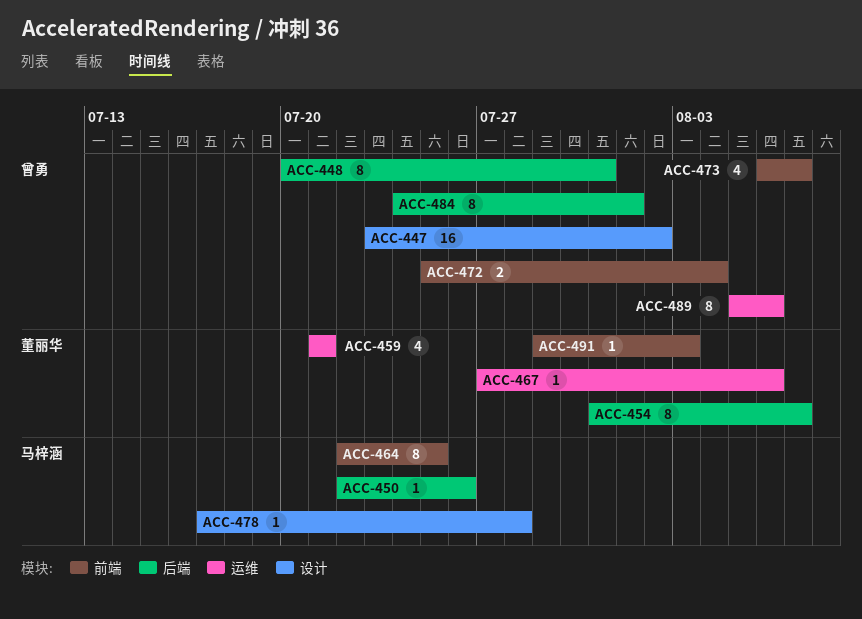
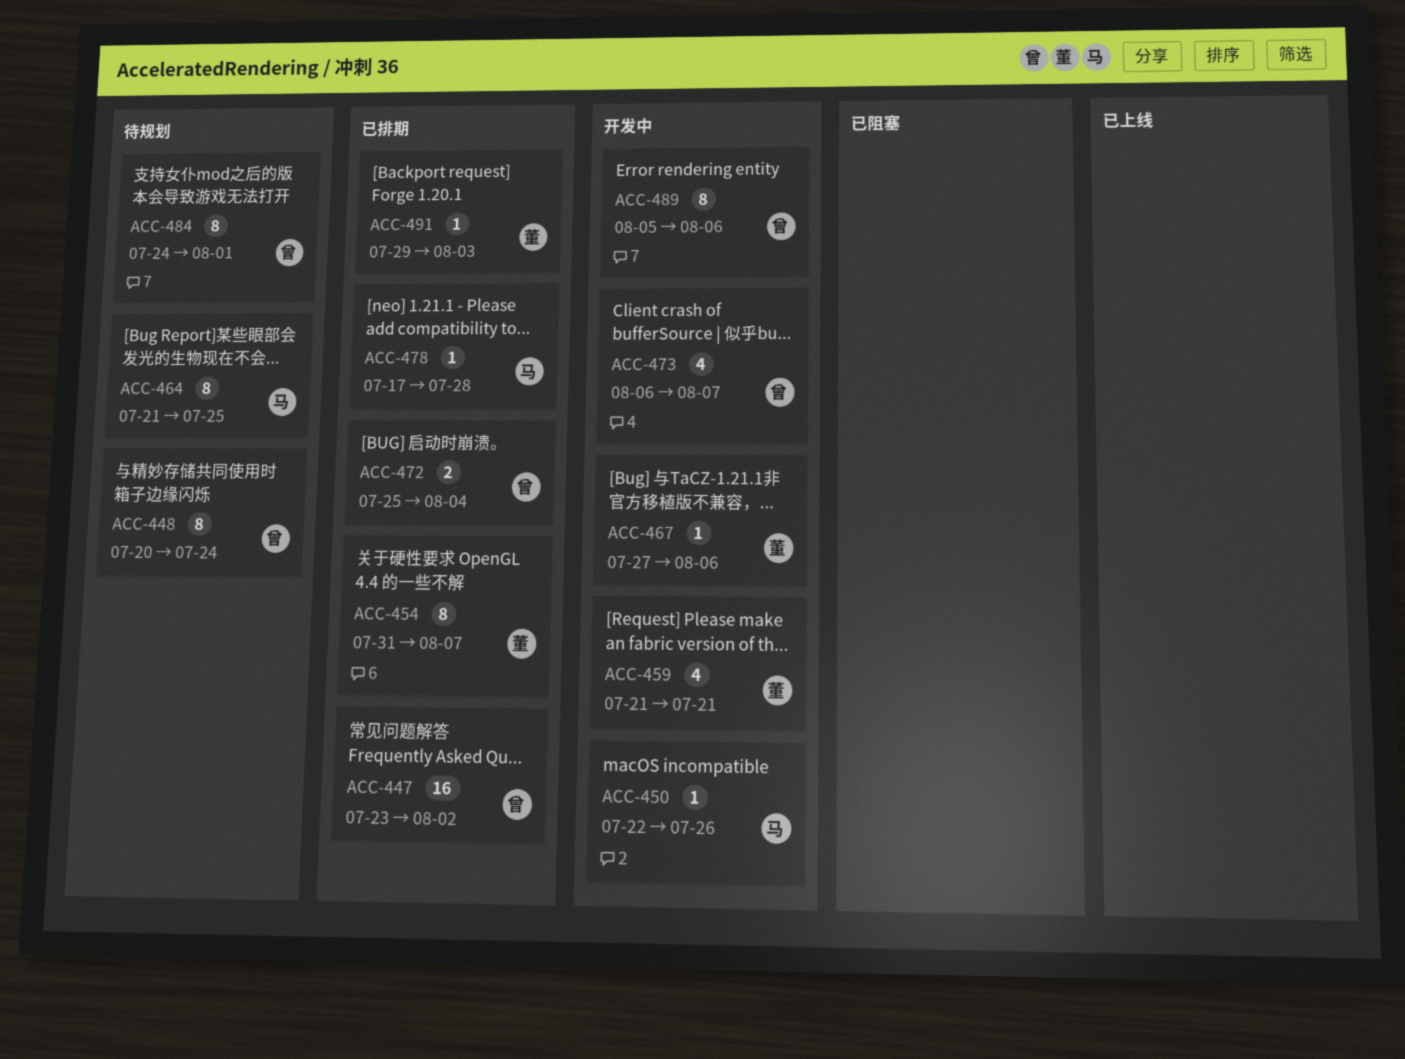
ACC-448, due: Jul 31 -> Jul 24
ACC-464, start: Jul 22 -> Jul 21

